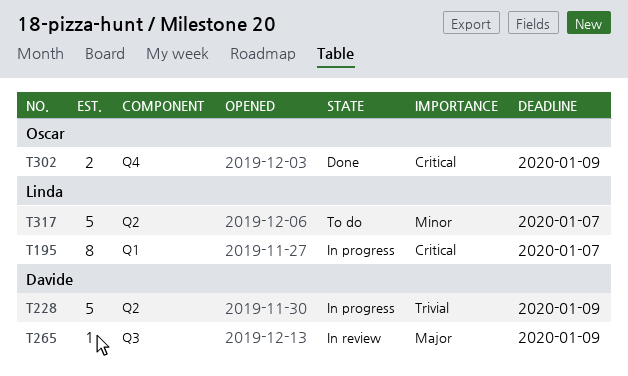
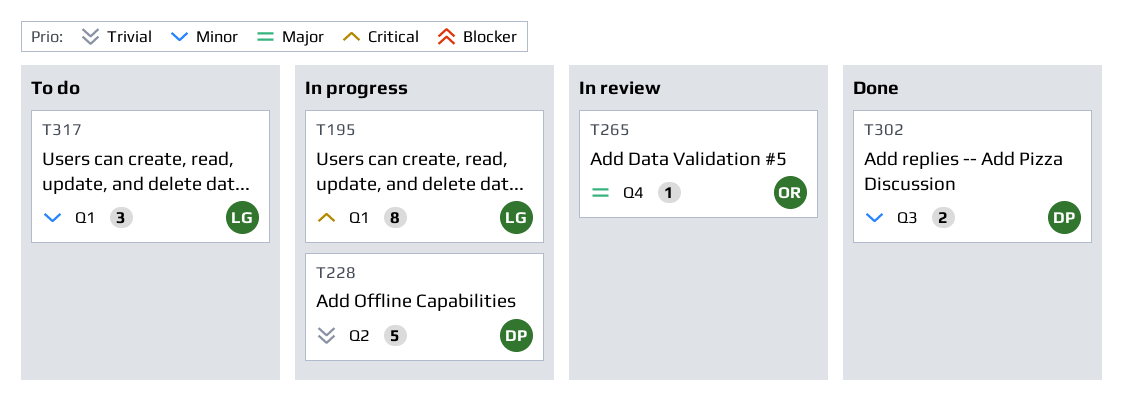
T265, owner: Davide -> Oscar
T265, label: Q3 -> Q4
T302, owner: Oscar -> Davide
T302, priority: Critical -> Minor
T302, label: Q4 -> Q3
T317, label: Q2 -> Q1
T317, estimate: 5 -> 3

